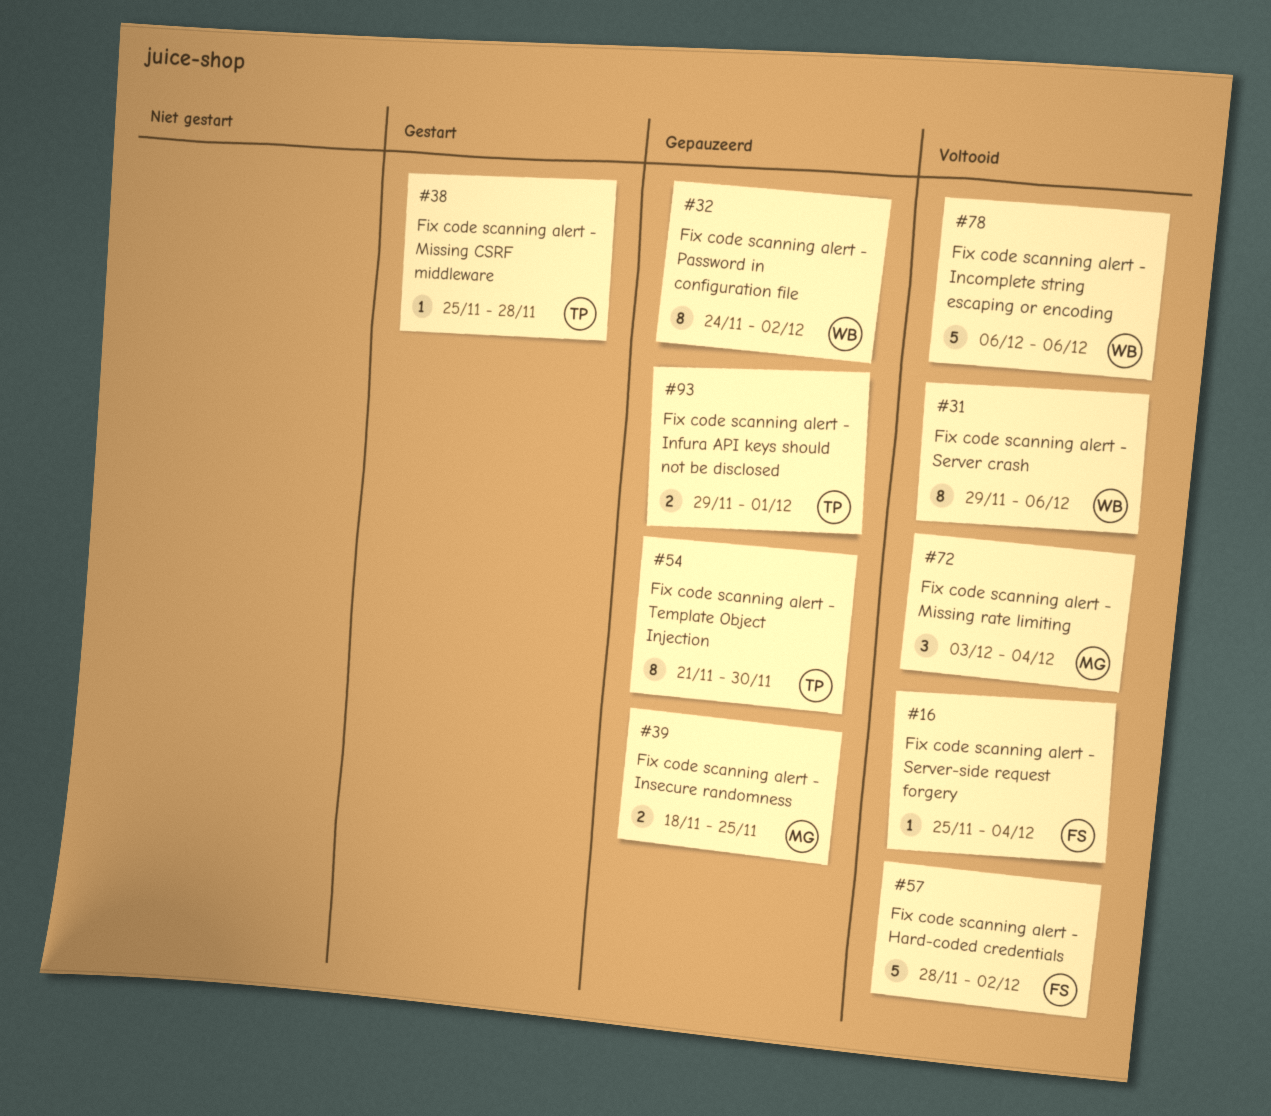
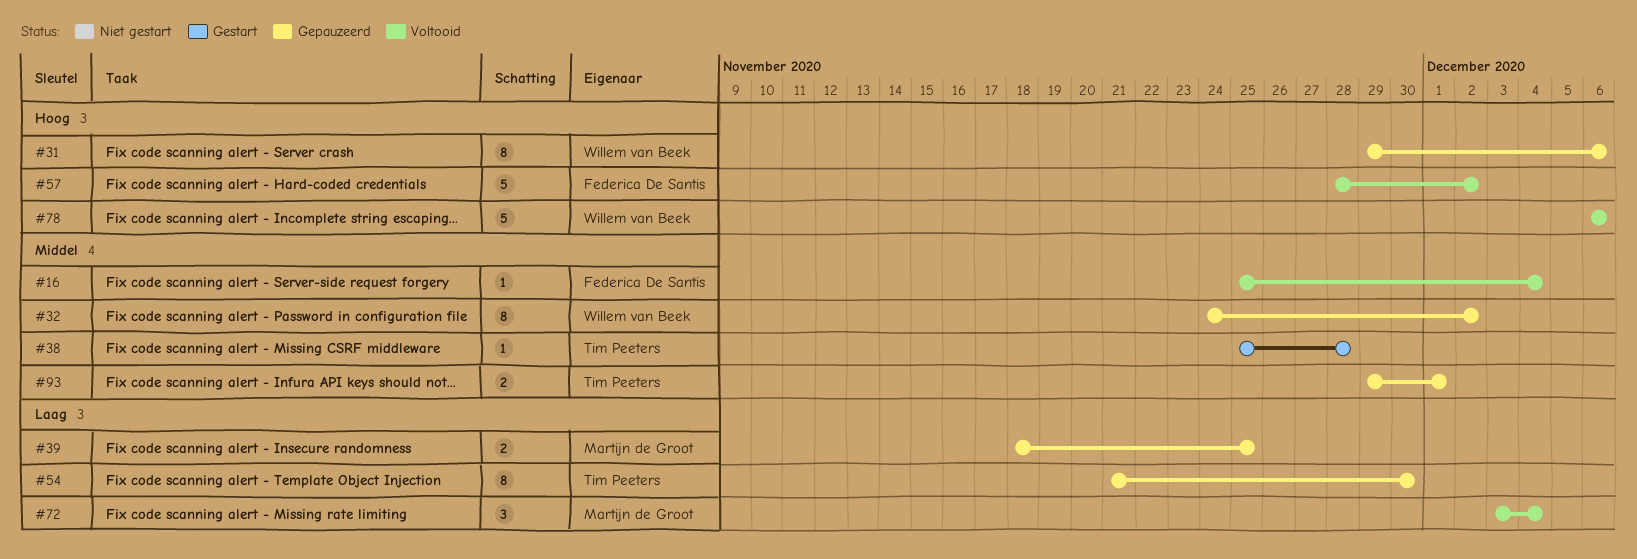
#31, status: Voltooid -> Gepauzeerd

